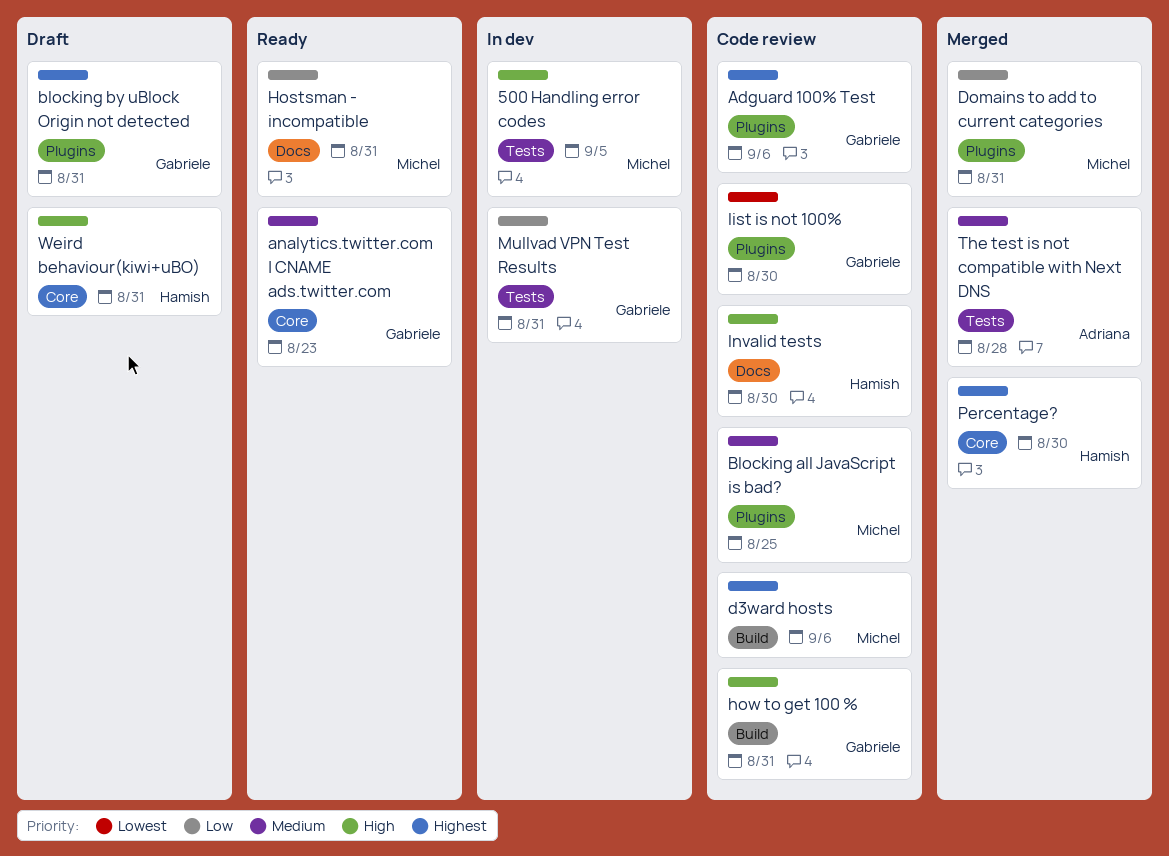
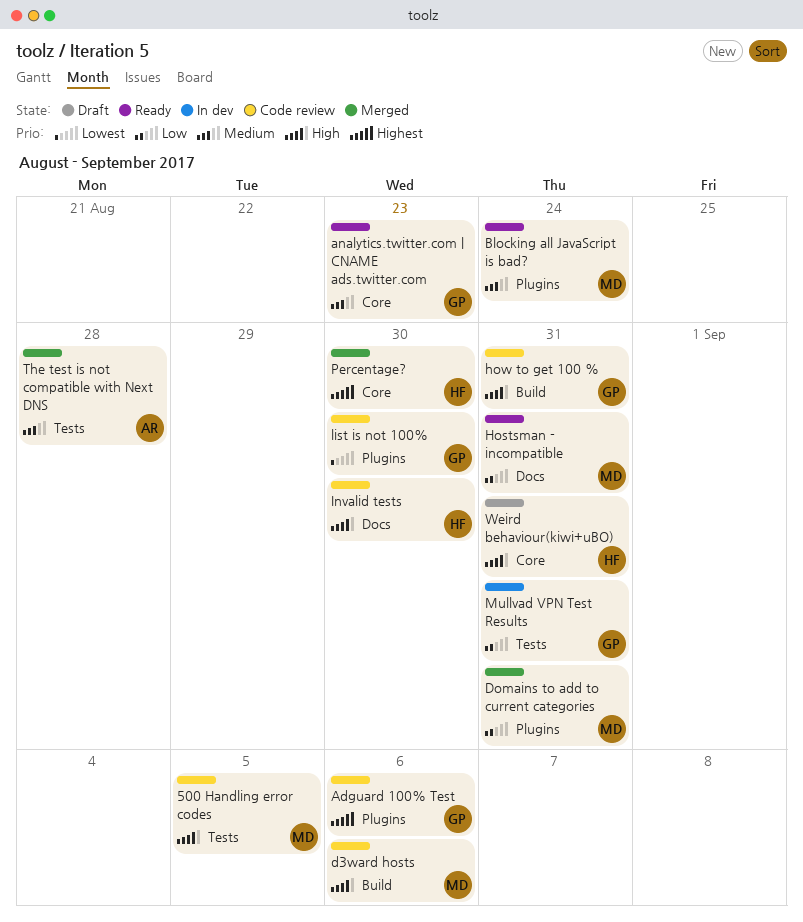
500 Handling error codes, status: In dev -> Code review
Blocking all JavaScript is bad?, status: Code review -> Ready
Blocking all JavaScript is bad?, due: Aug 25 -> Aug 24
blocking by uBlock Origin not detected: present -> none
d3ward hosts, priority: Highest -> High

